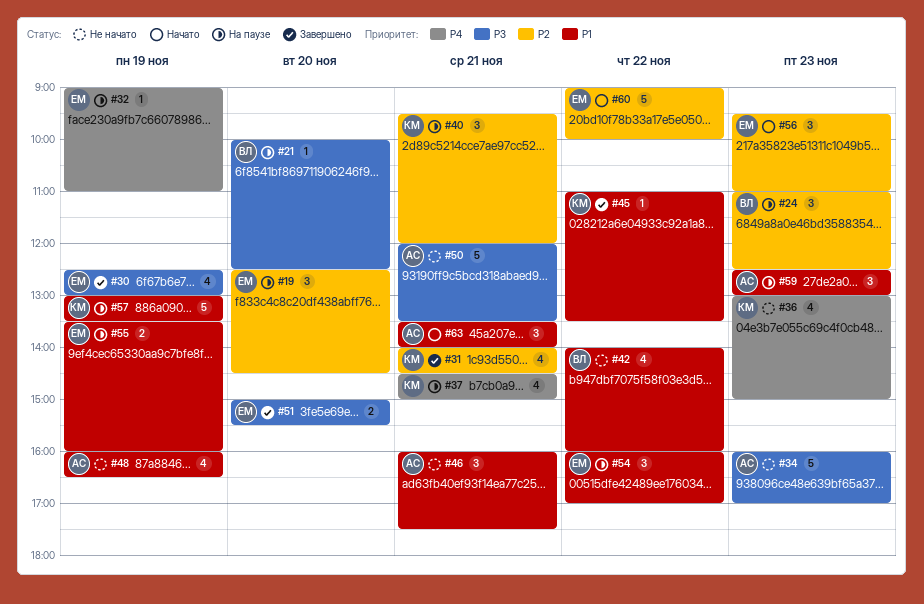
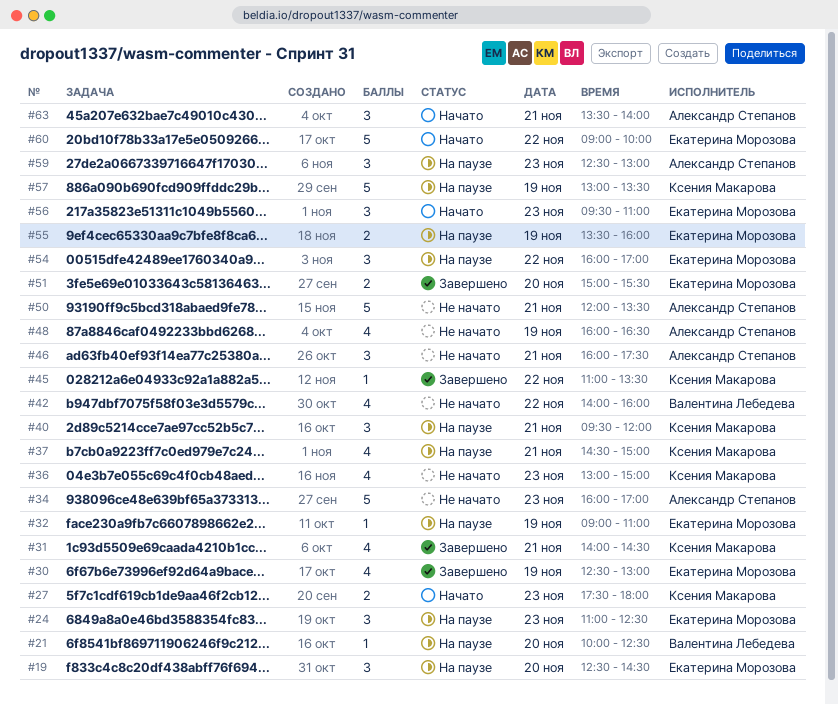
#24, owner: Валентина Лебедева -> Екатерина Морозова
#27: none -> present

